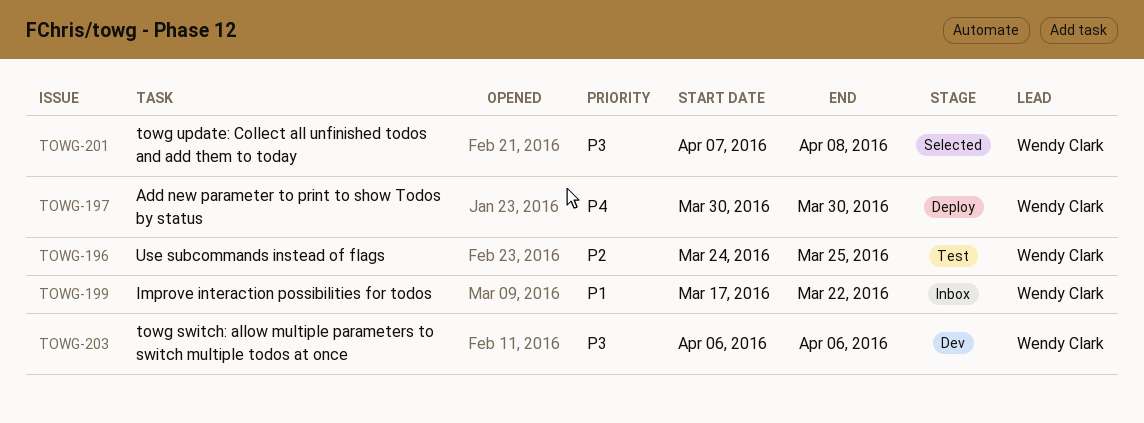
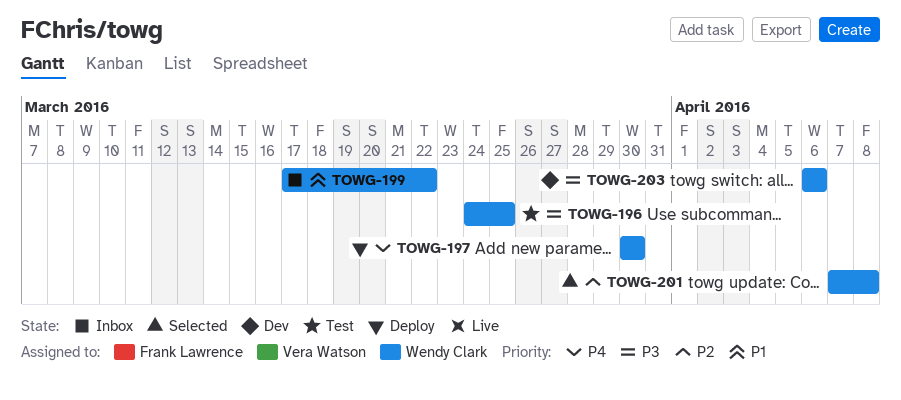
TOWG-196, priority: P2 -> P3
TOWG-201, priority: P3 -> P2

